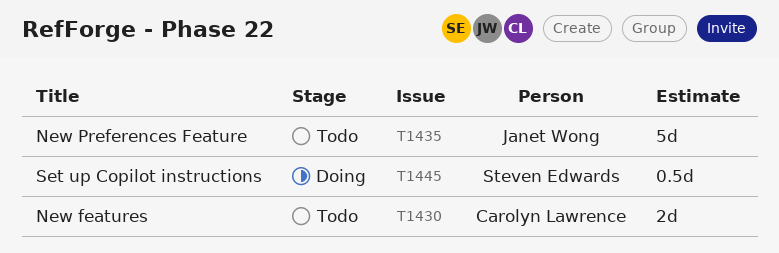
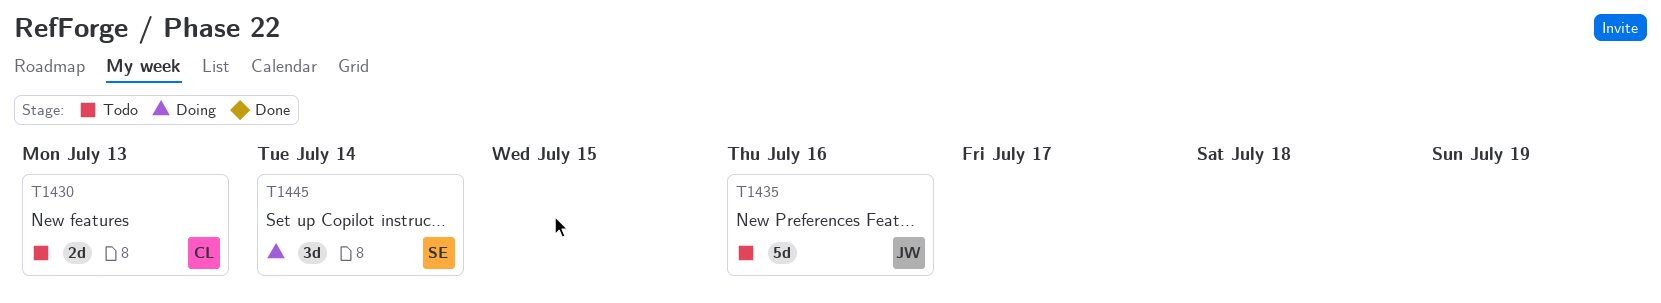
T1445, estimate: 0.5d -> 3d

